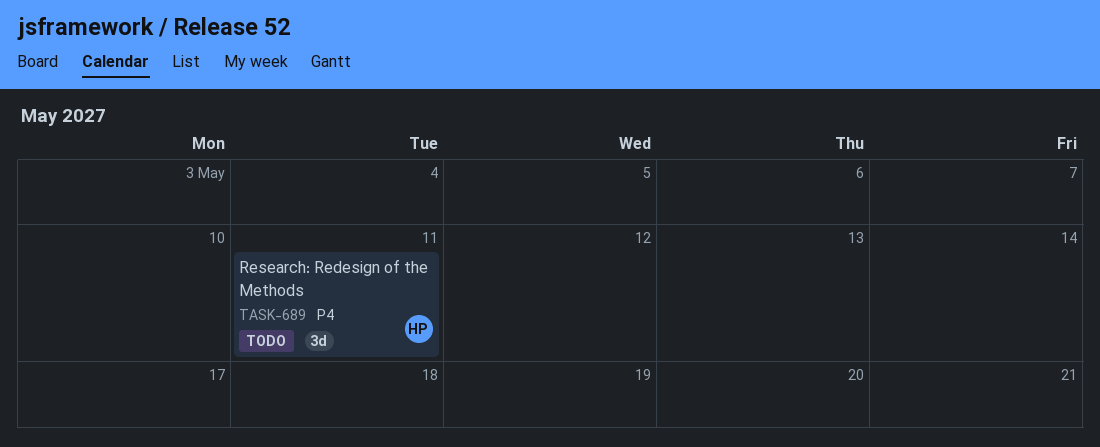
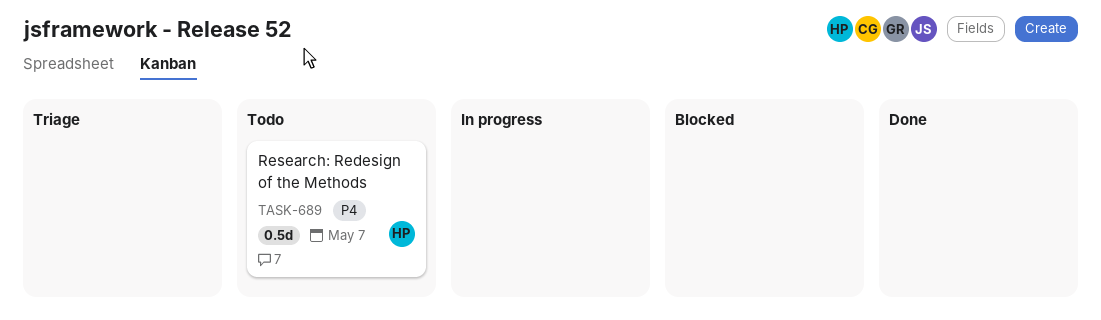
TASK-689, estimate: 3d -> 0.5d
TASK-689, due: May 11 -> May 7

